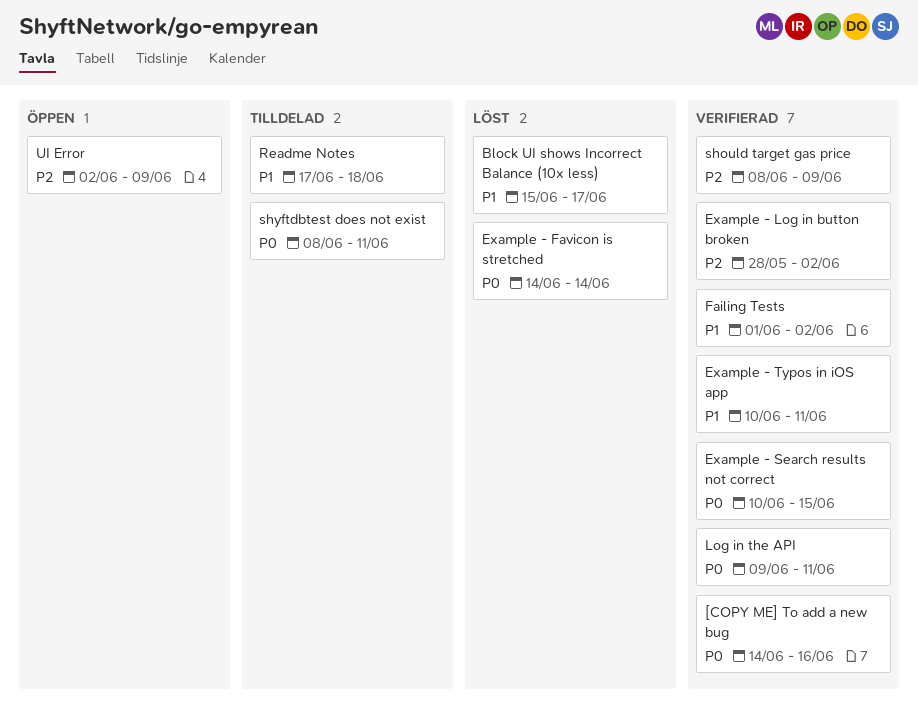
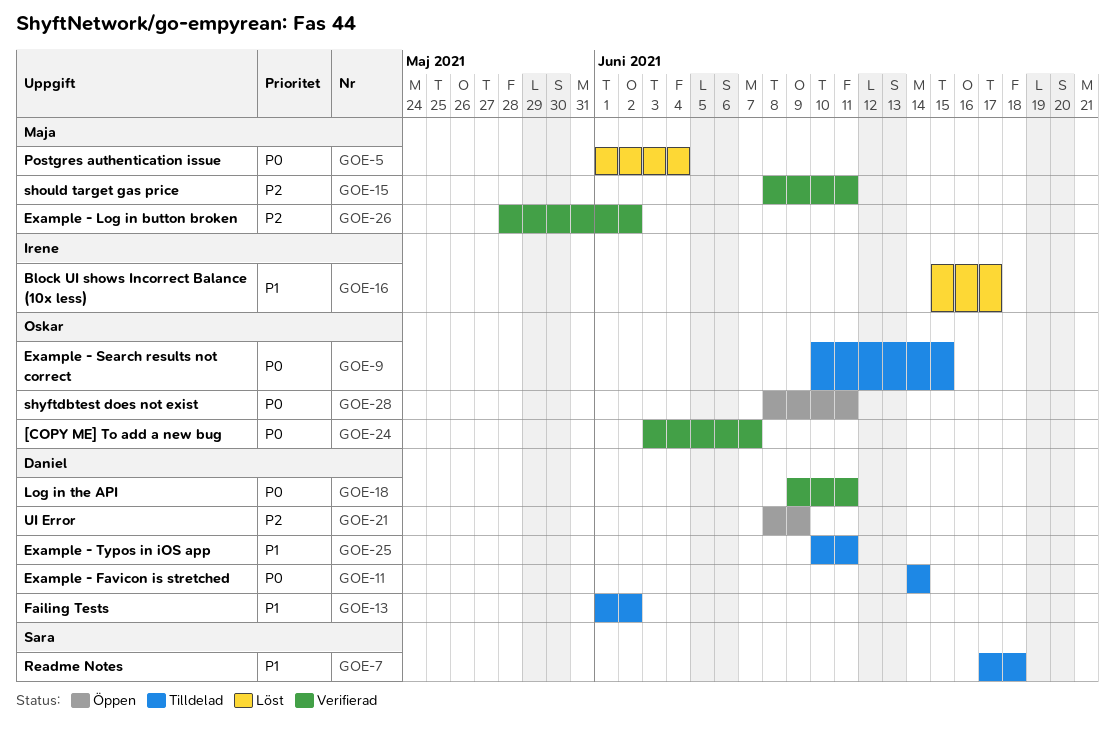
[COPY ME] To add a new bug, start: Jun 14 -> Jun 3
[COPY ME] To add a new bug, due: Jun 16 -> Jun 7
Example - Favicon is stretched, status: Löst -> Tilldelad
Example - Search results not correct, status: Verifierad -> Tilldelad
Example - Typos in iOS app, status: Verifierad -> Tilldelad
Failing Tests, status: Verifierad -> Tilldelad
Postgres authentication issue: none -> present
should target gas price, due: Jun 9 -> Jun 11
shyftdbtest does not exist, status: Tilldelad -> Öppen
UI Error, start: Jun 2 -> Jun 8

